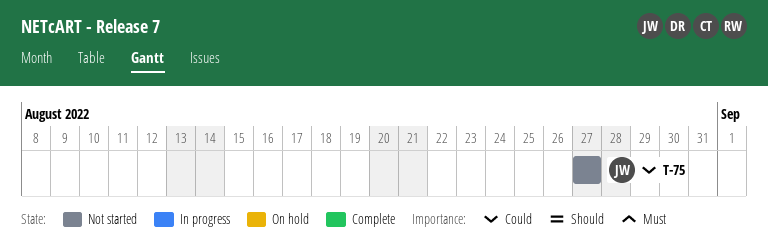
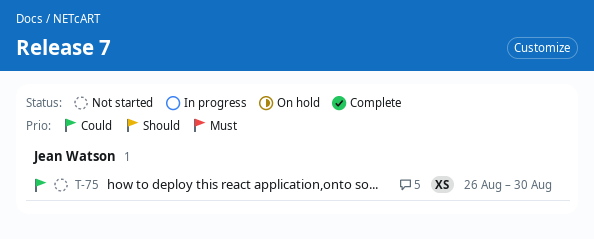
T-75, start: Aug 27 -> Aug 26
T-75, due: Aug 27 -> Aug 30

